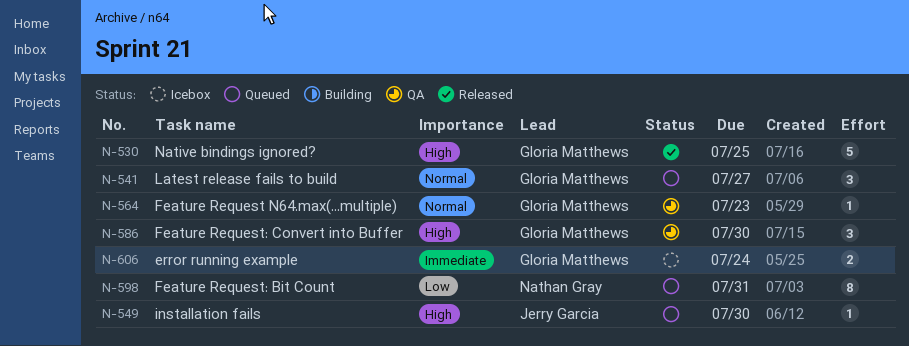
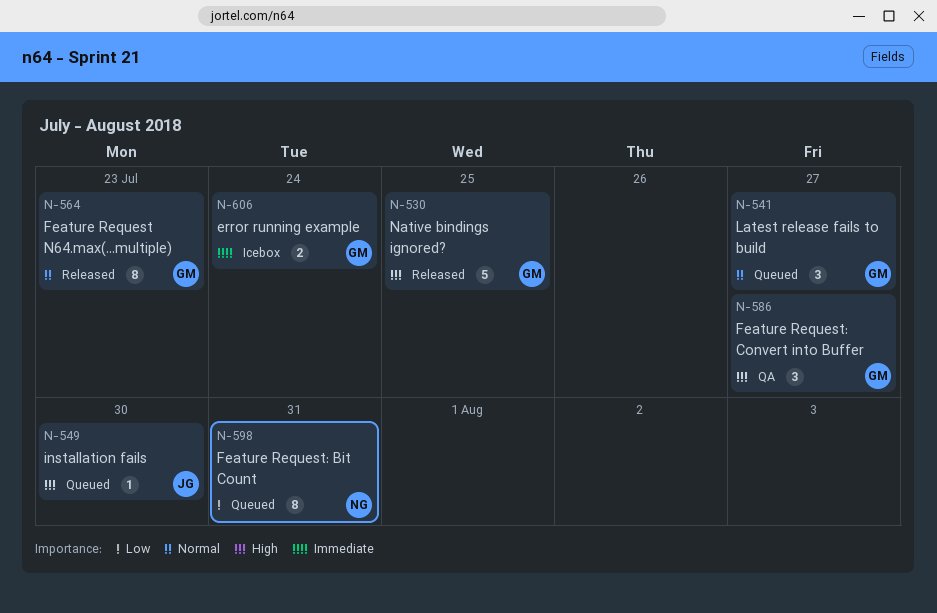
N-564, status: QA -> Released
N-564, estimate: 1 -> 8
N-586, due: Jul 30 -> Jul 27

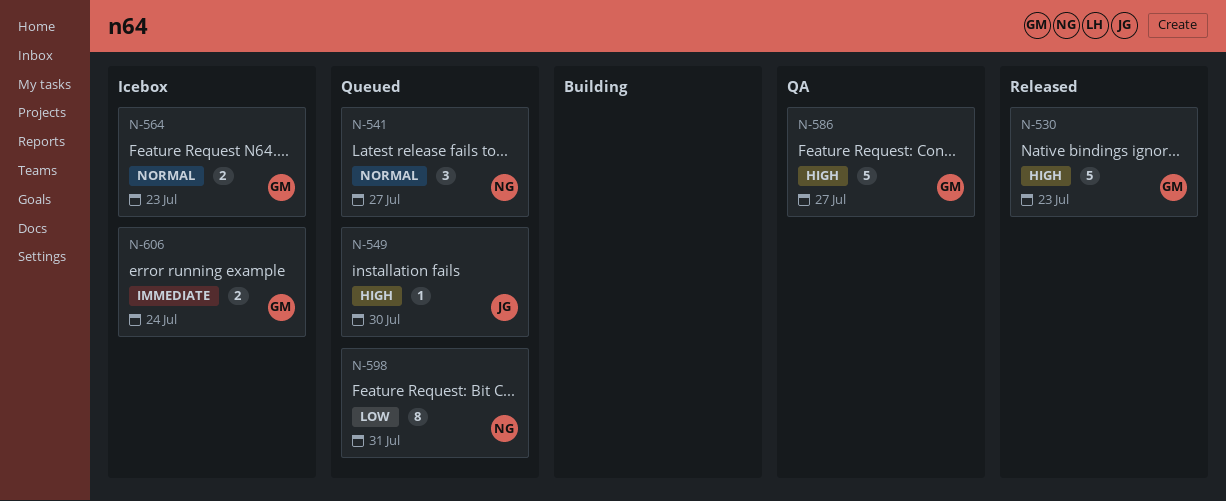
N-530, due: Jul 25 -> Jul 23
N-541, owner: GM -> NG
N-564, status: Released -> Icebox
N-564, estimate: 8 -> 2
N-586, estimate: 3 -> 5

